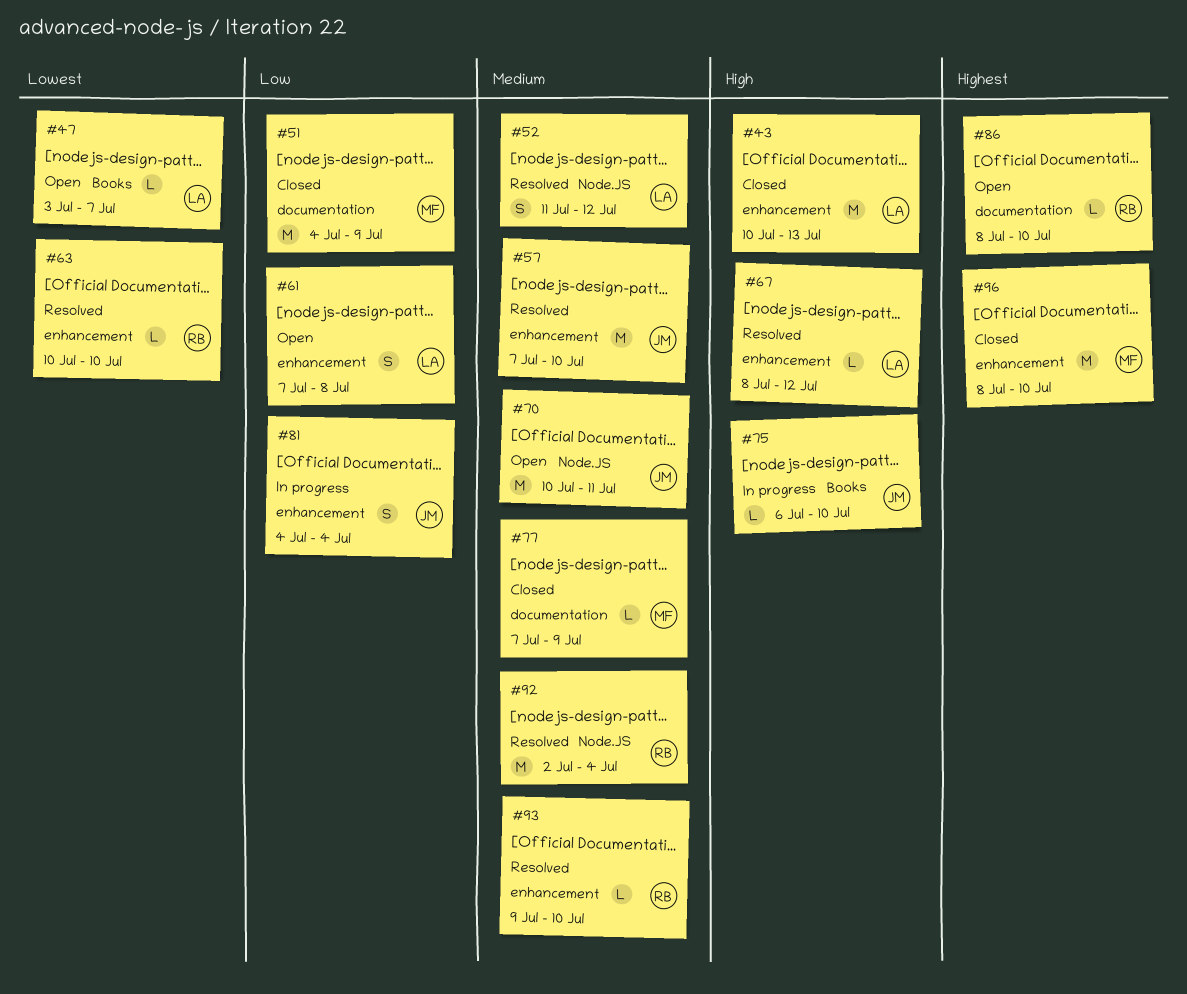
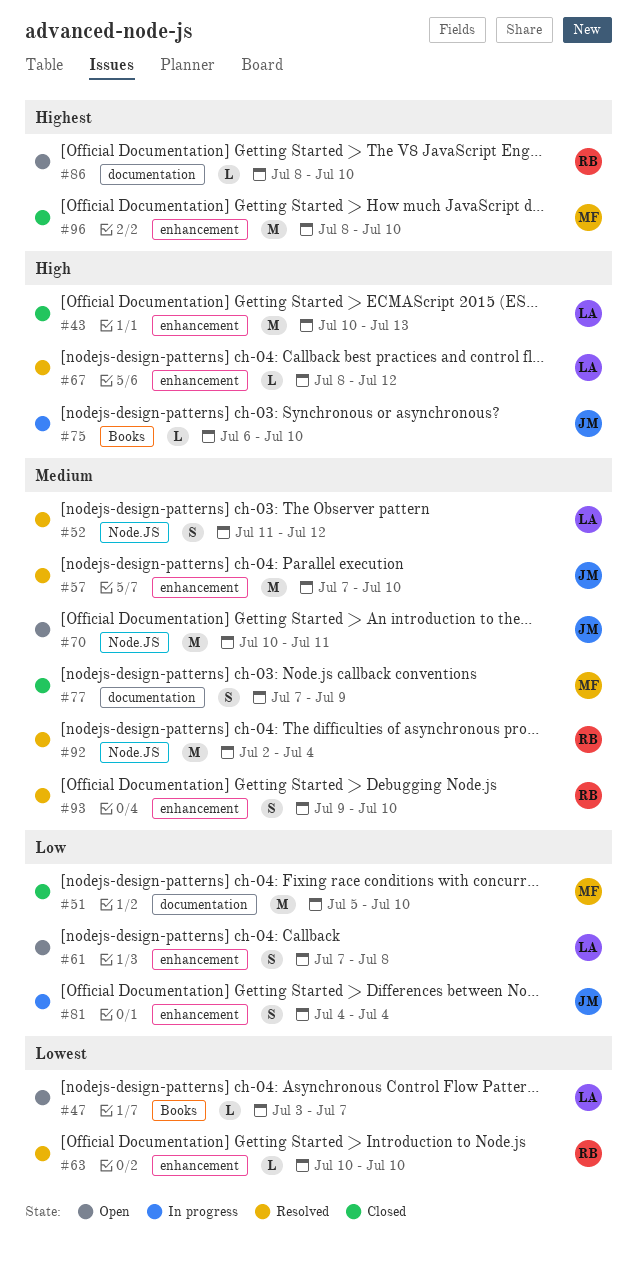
#51, start: Jul 4 -> Jul 5
#51, due: Jul 9 -> Jul 10
#77, estimate: L -> S
#93, estimate: L -> S

